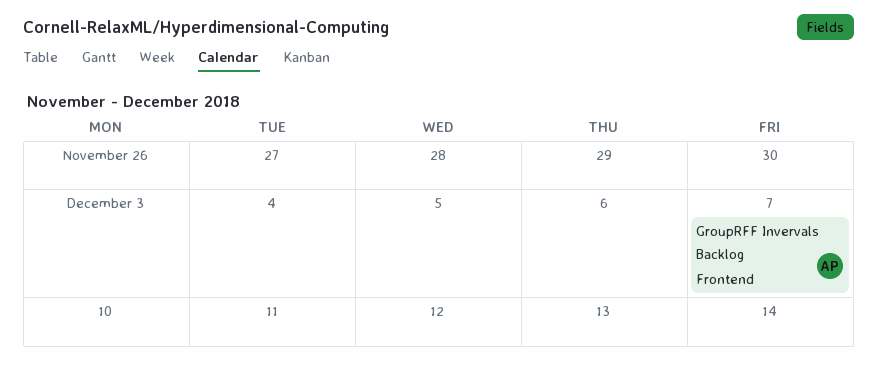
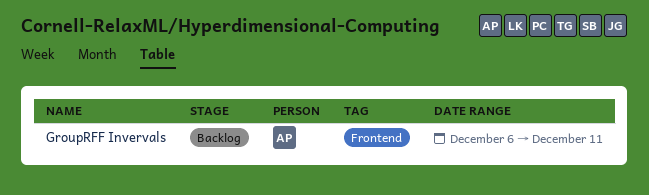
GroupRFF Invervals, due: Dec 7 -> Dec 11

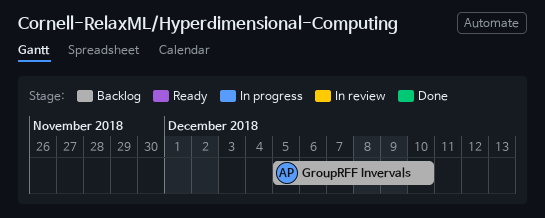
GroupRFF Invervals, start: Dec 6 -> Dec 5
GroupRFF Invervals, due: Dec 11 -> Dec 10

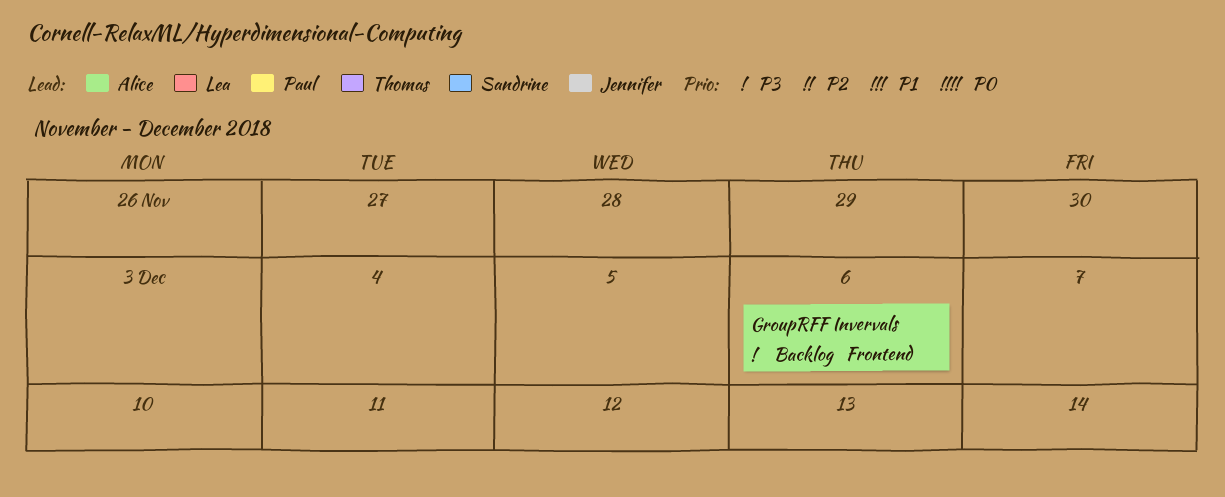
GroupRFF Invervals, due: Dec 10 -> Dec 6

